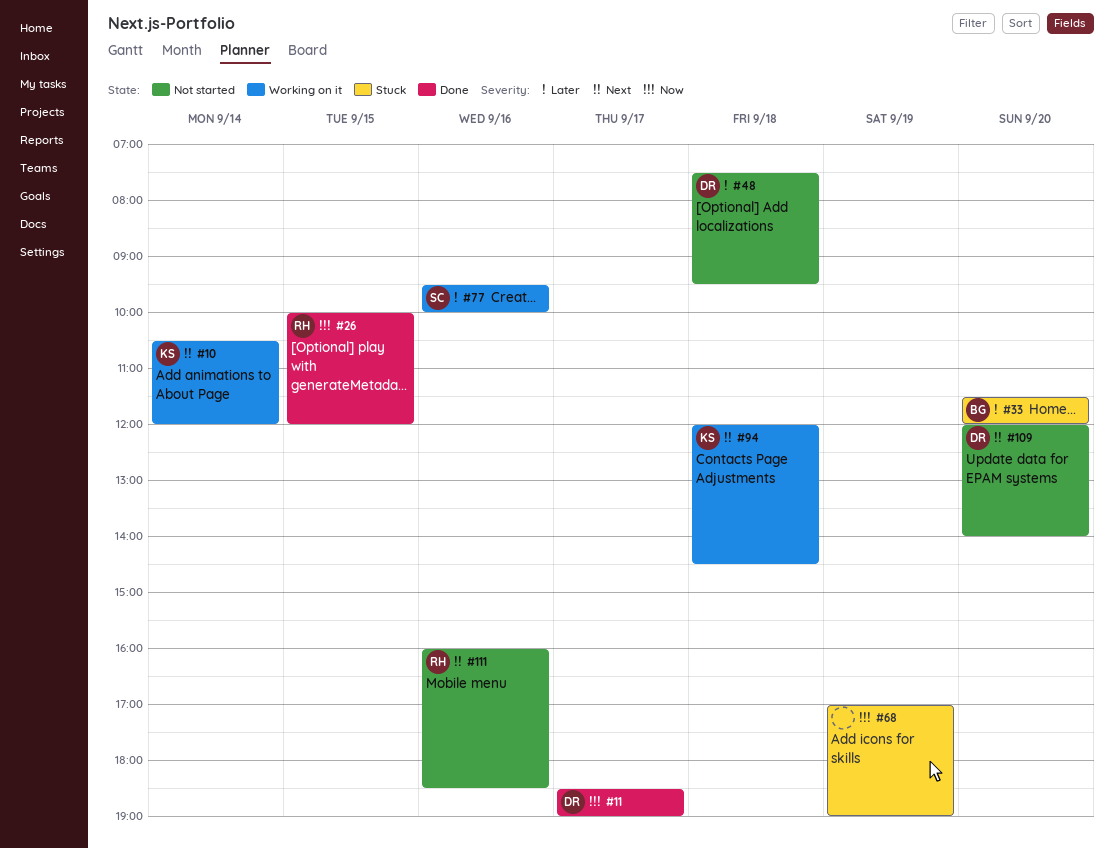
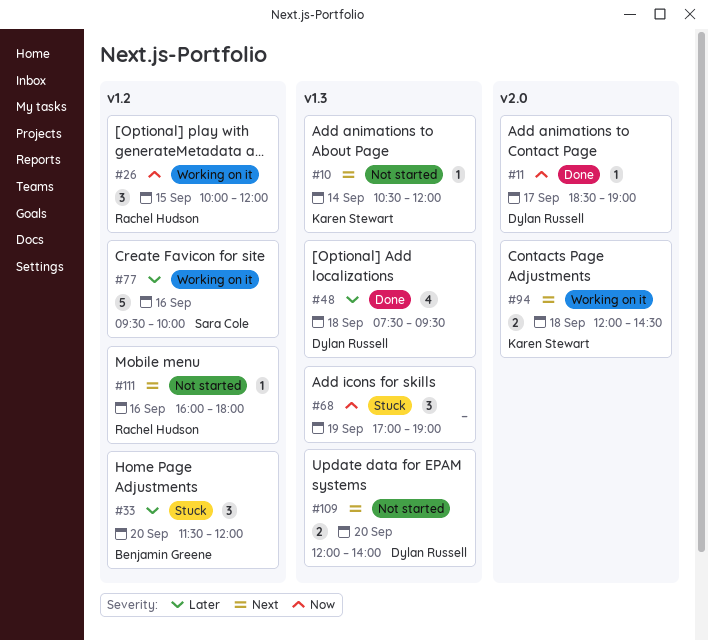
#10, status: Working on it -> Not started
#26, status: Done -> Working on it
#48, status: Not started -> Done
#111, ends: 18:30 -> 18:00

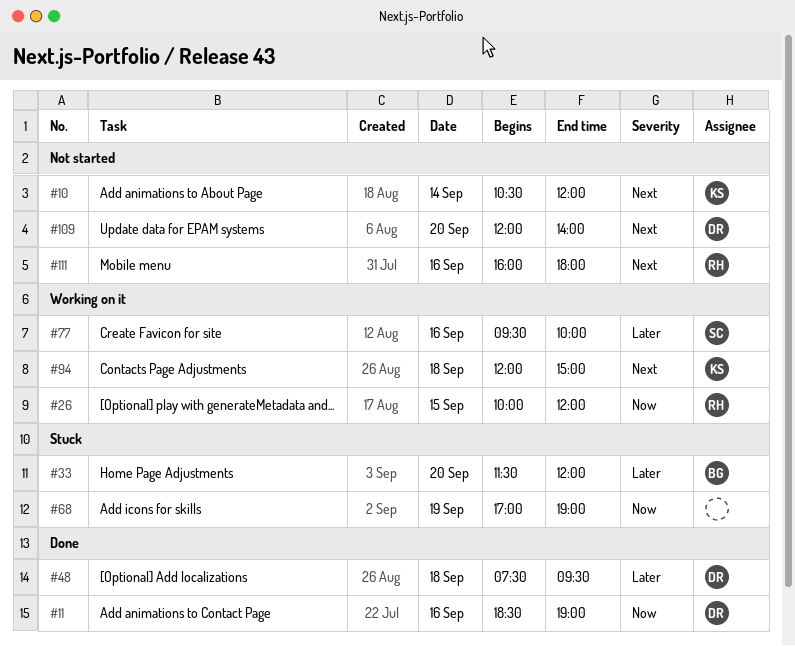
#11, day: Sep 17 -> Sep 16
#94, ends: 14:30 -> 15:00

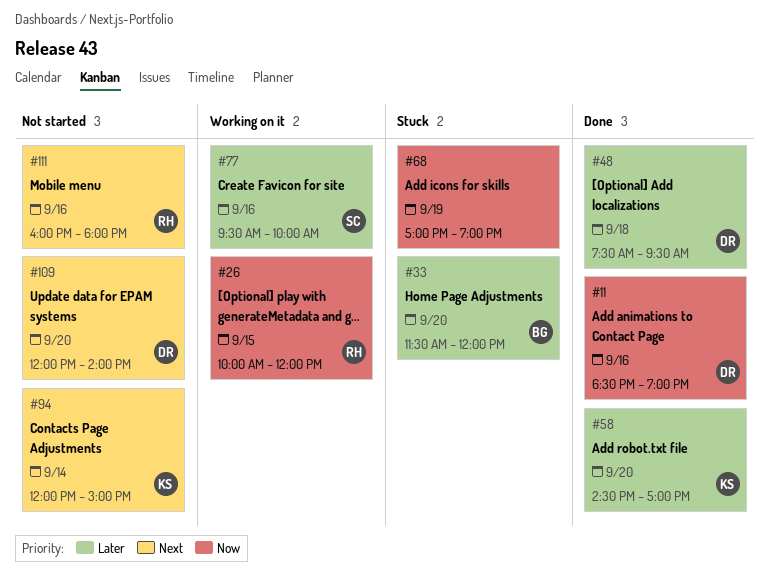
#10: present -> none
#58: none -> present
#94, status: Working on it -> Not started
#94, day: Sep 18 -> Sep 14

